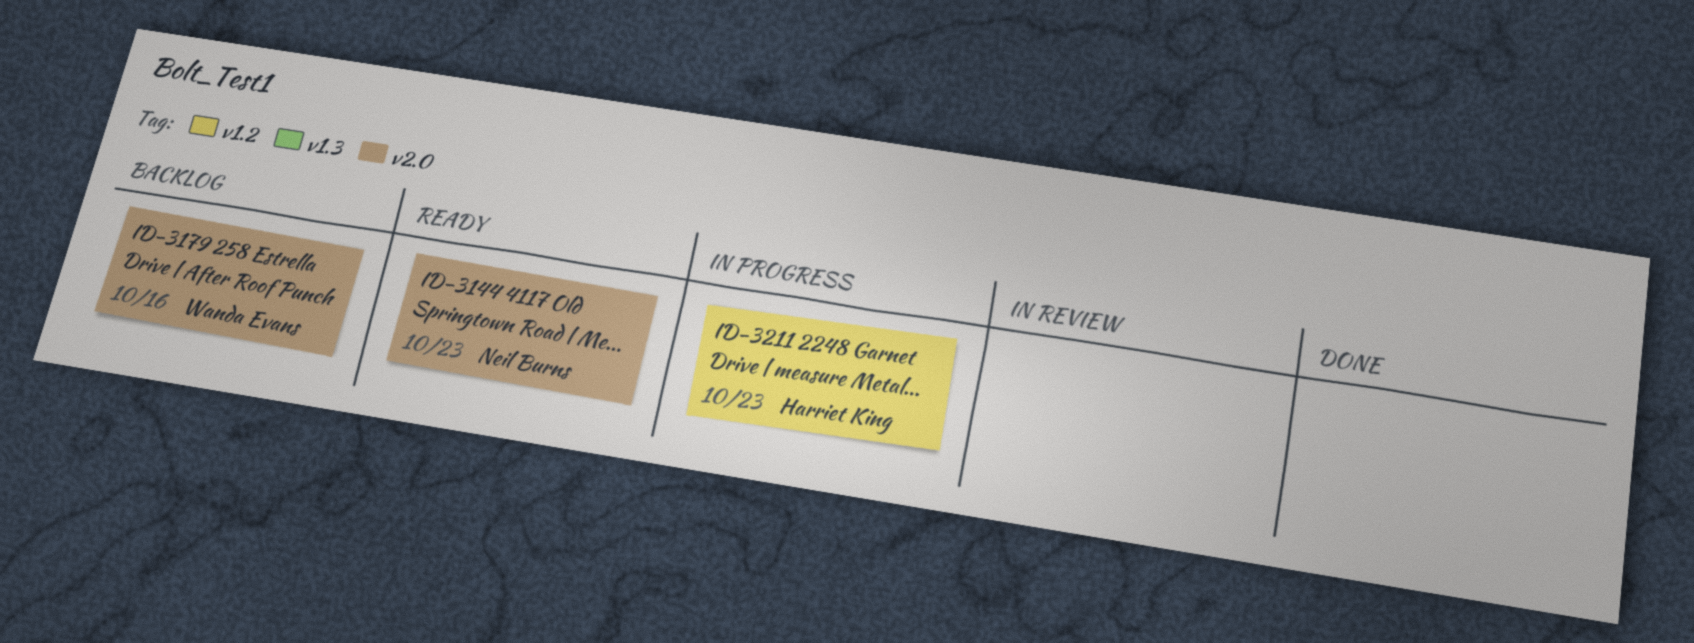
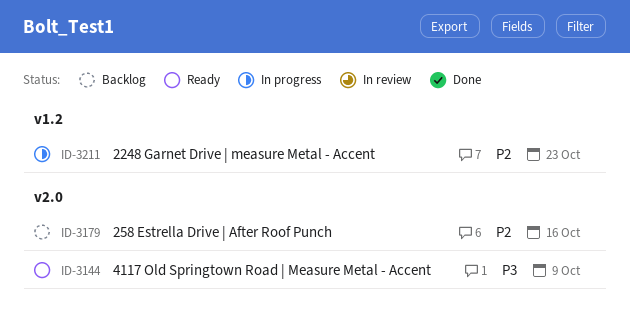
ID-3144, due: Oct 23 -> Oct 9

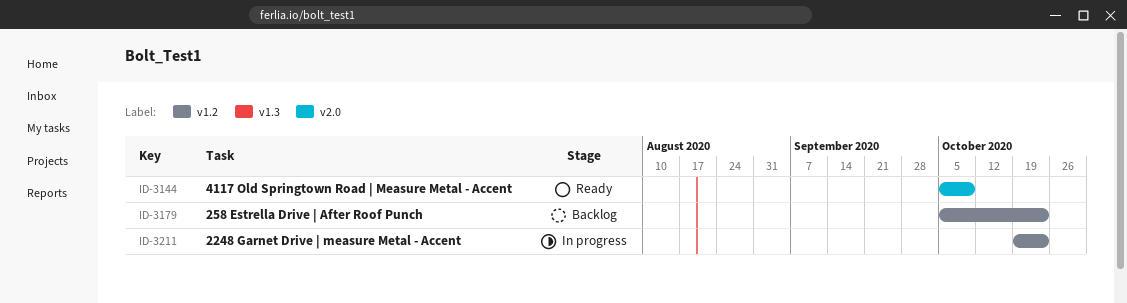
ID-3179, label: v2.0 -> v1.2
ID-3179, due: Oct 16 -> Oct 23

